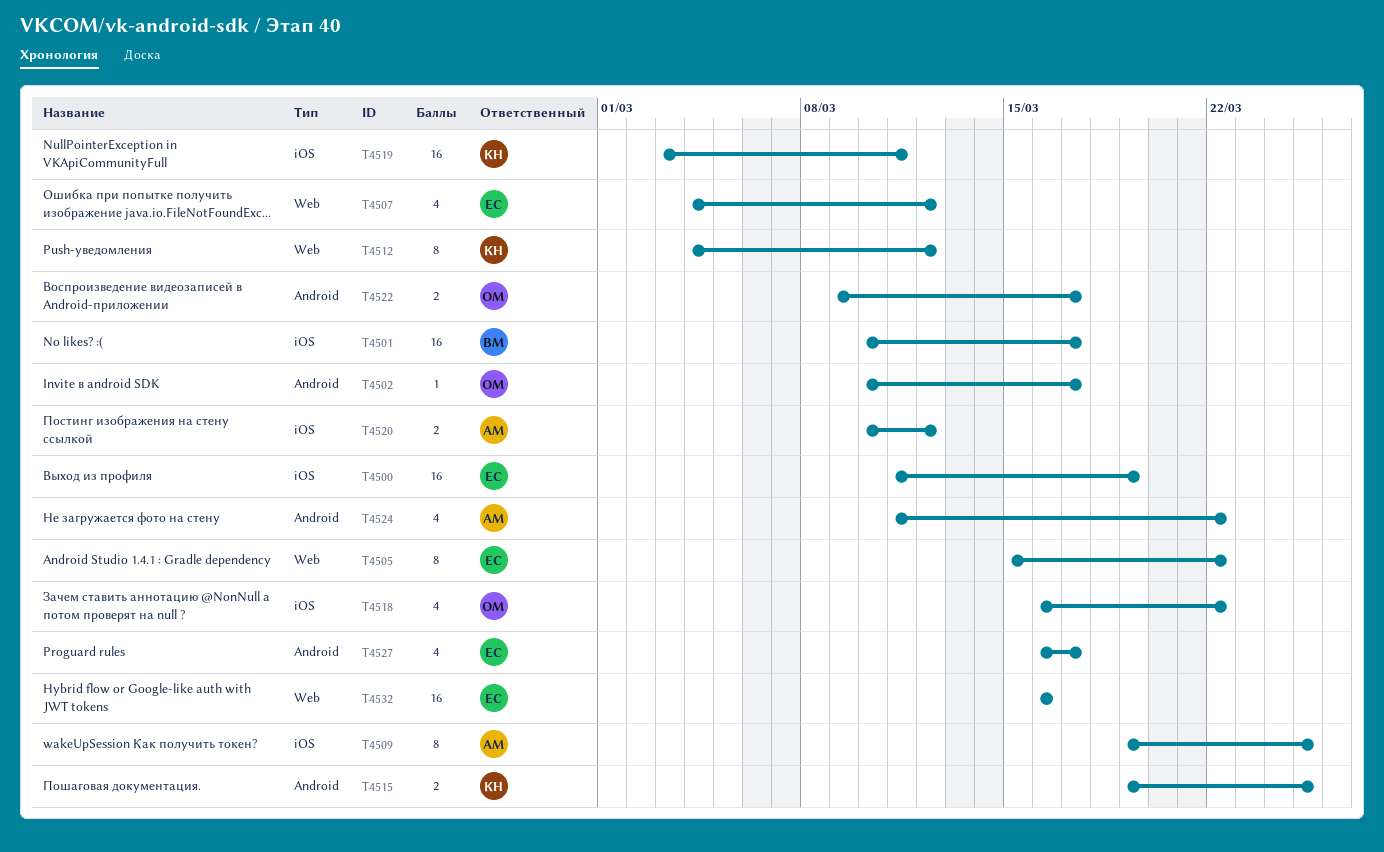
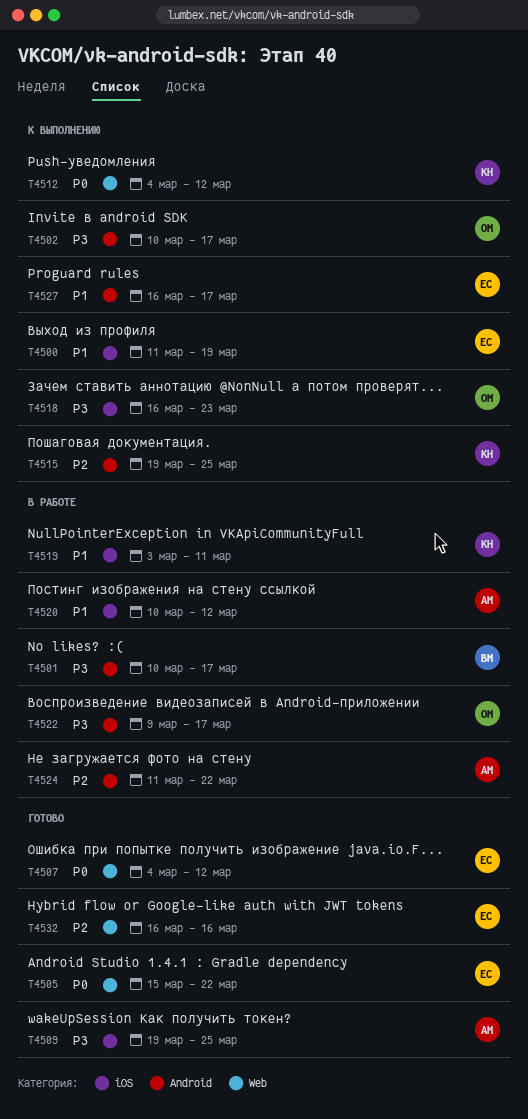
T4501, label: iOS -> Android
T4518, due: Mar 22 -> Mar 23

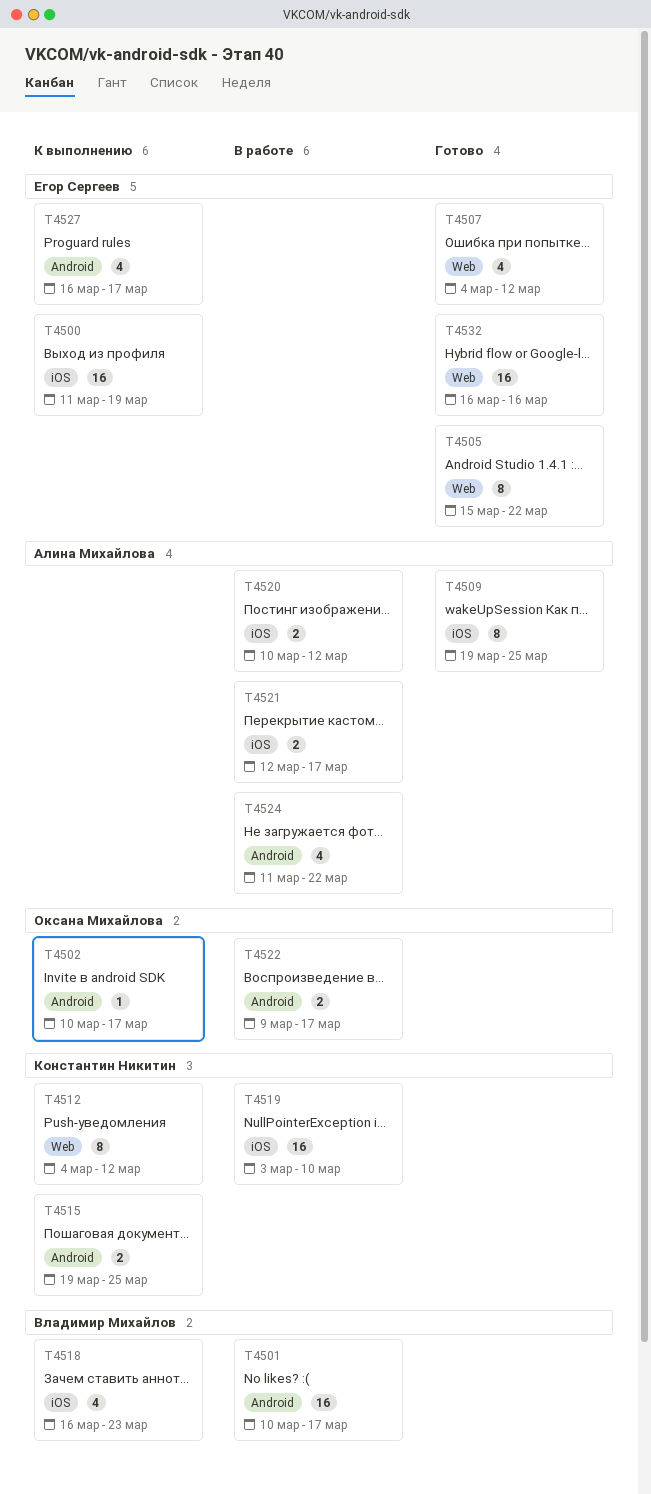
T4518, owner: Оксана Михайлова -> Владимир Михайлов
T4519, due: Mar 11 -> Mar 10
T4521: none -> present

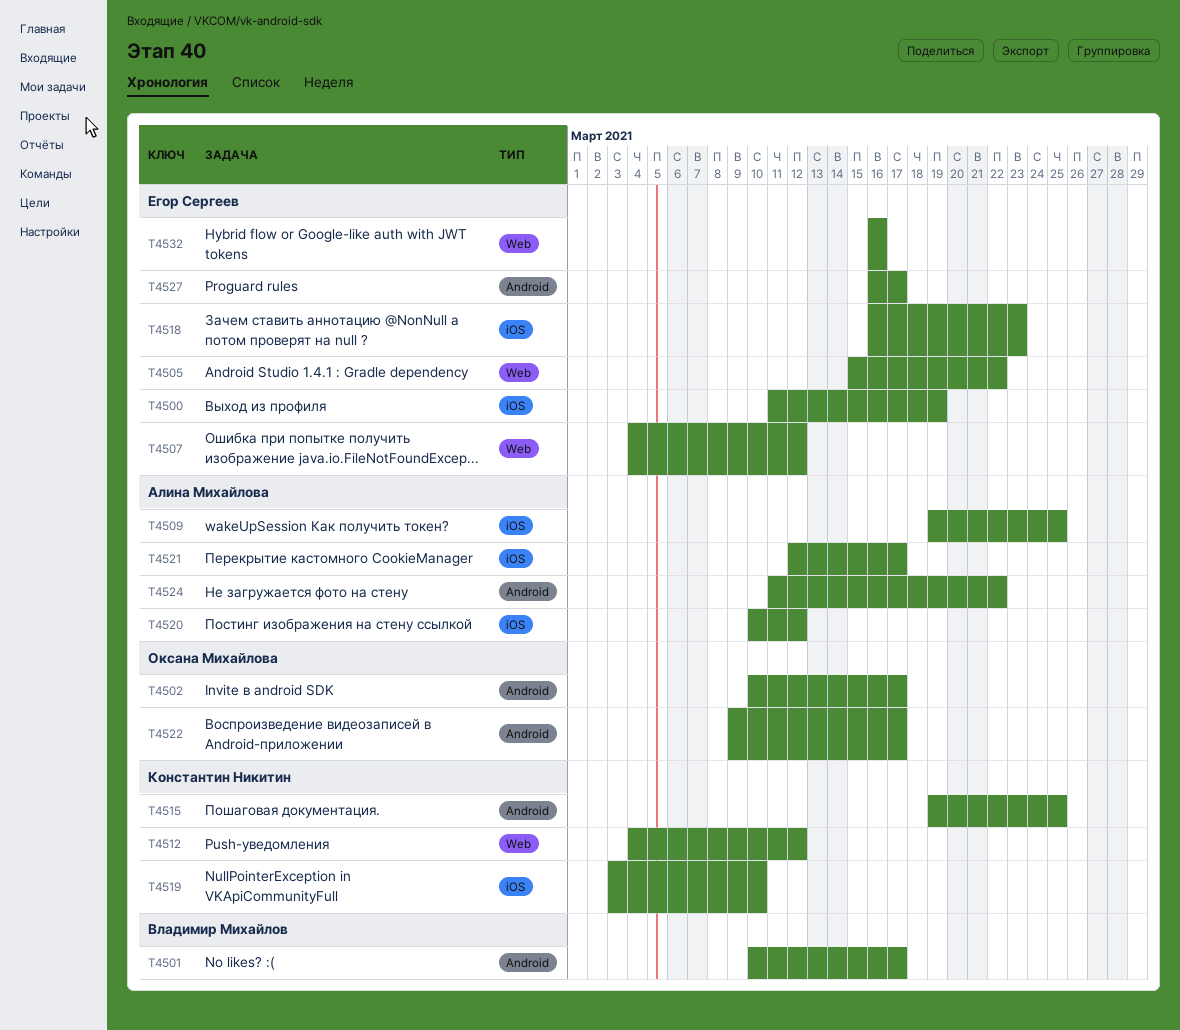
T4518, owner: Владимир Михайлов -> Егор Сергеев

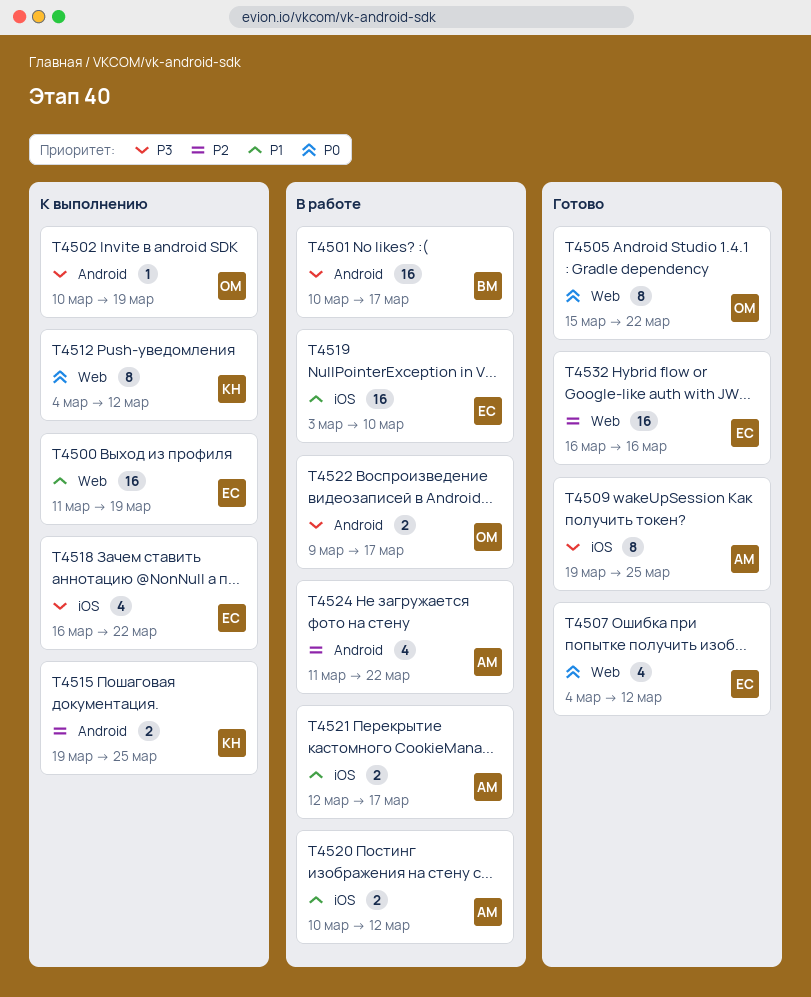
T4500, label: iOS -> Web
T4502, due: Mar 17 -> Mar 19
T4505, owner: Егор Сергеев -> Оксана Михайлова
T4518, due: Mar 23 -> Mar 22
T4519, owner: Константин Никитин -> Егор Сергеев
T4527: present -> none

